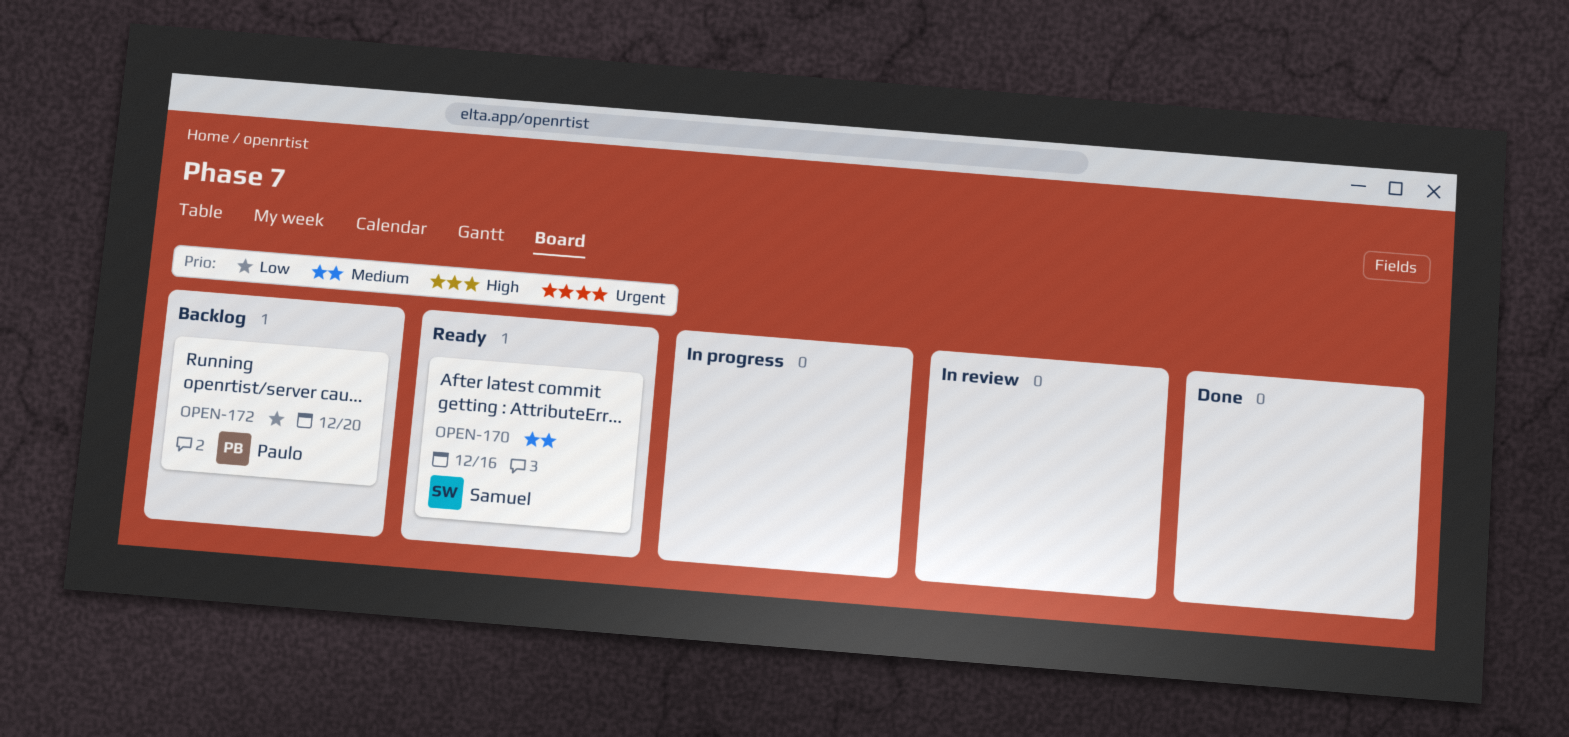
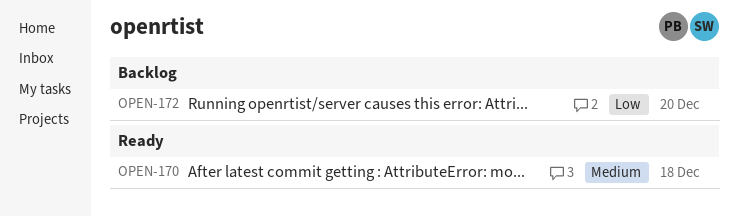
OPEN-170, due: Dec 16 -> Dec 18

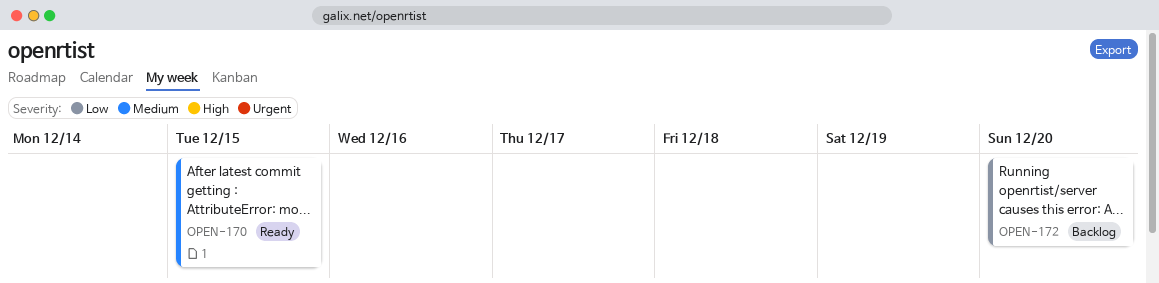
OPEN-170, due: Dec 18 -> Dec 15

